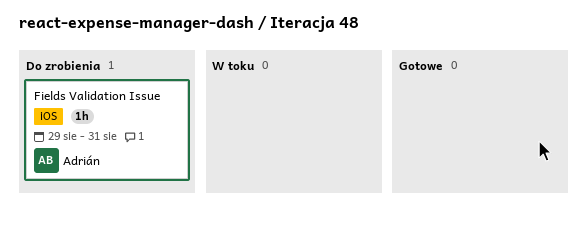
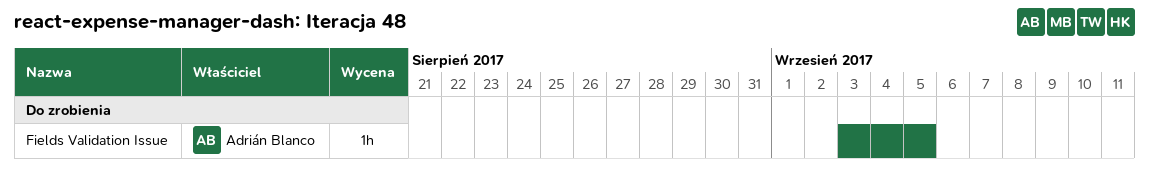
Fields Validation Issue, start: Aug 29 -> Sep 3
Fields Validation Issue, due: Aug 31 -> Sep 5

